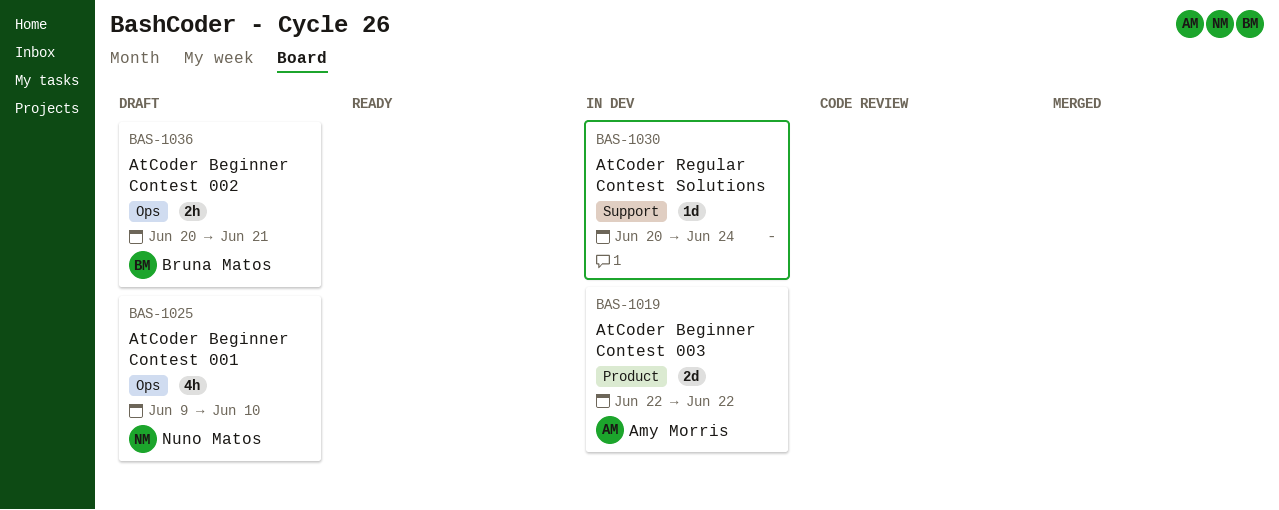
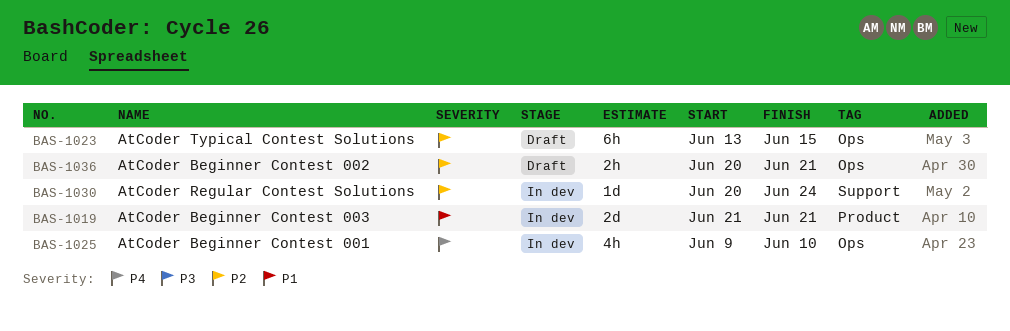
BAS-1019, start: Jun 22 -> Jun 21
BAS-1019, due: Jun 22 -> Jun 21
BAS-1023: none -> present
BAS-1025, status: Draft -> In dev

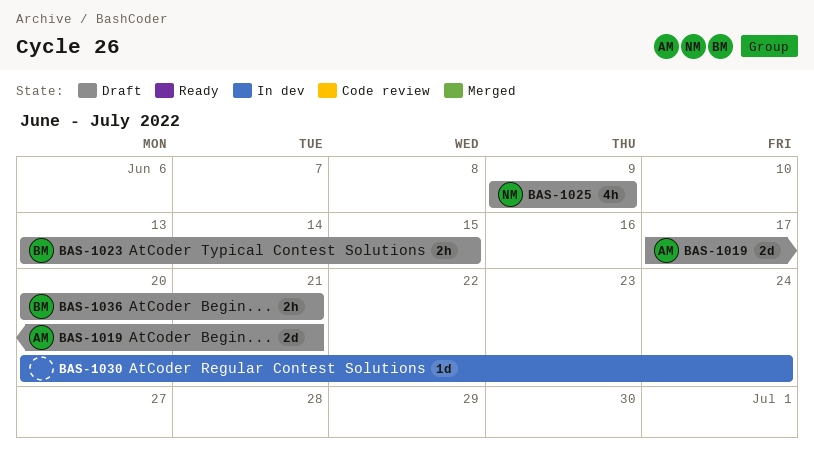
BAS-1019, status: In dev -> Draft
BAS-1019, start: Jun 21 -> Jun 17
BAS-1023, estimate: 6h -> 2h
BAS-1025, status: In dev -> Draft
BAS-1025, due: Jun 10 -> Jun 9

